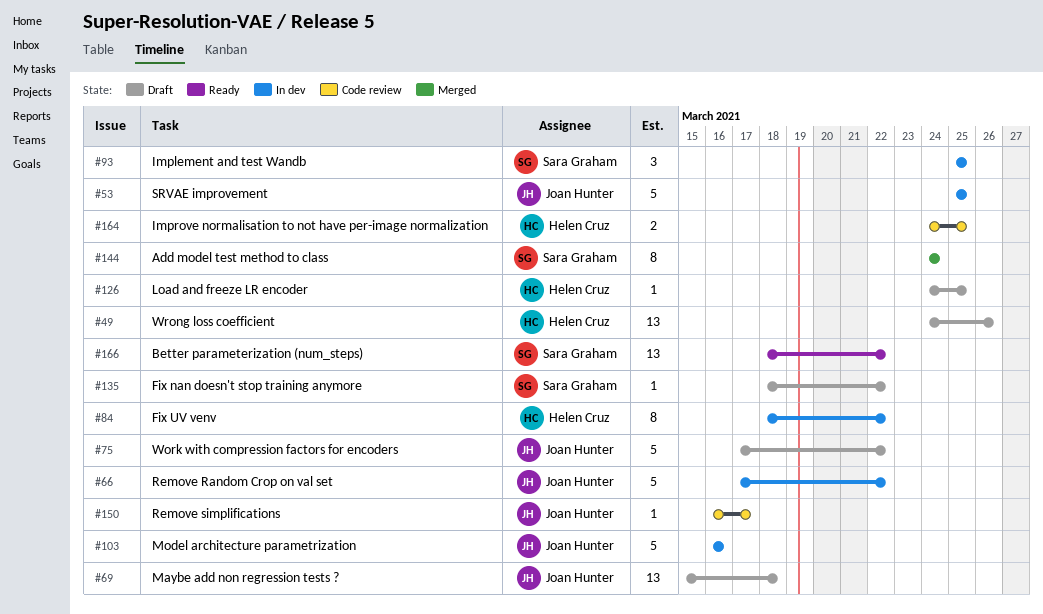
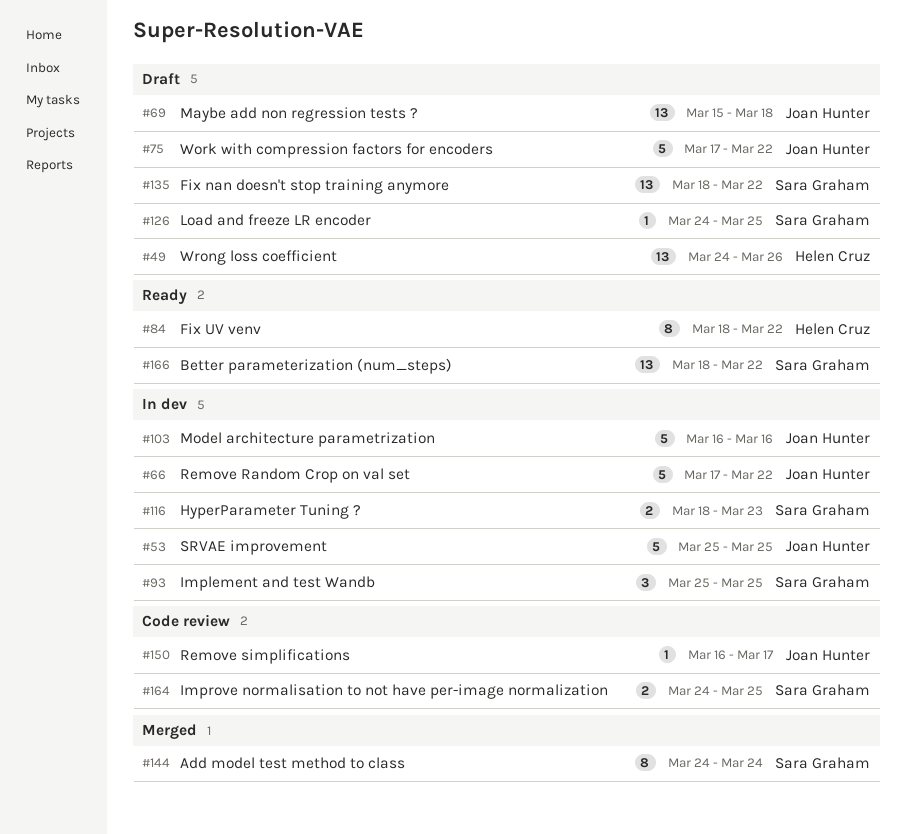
#84, status: In dev -> Ready
#116: none -> present
#126, owner: Helen Cruz -> Sara Graham
#135, estimate: 1 -> 13
#164, owner: Helen Cruz -> Sara Graham

